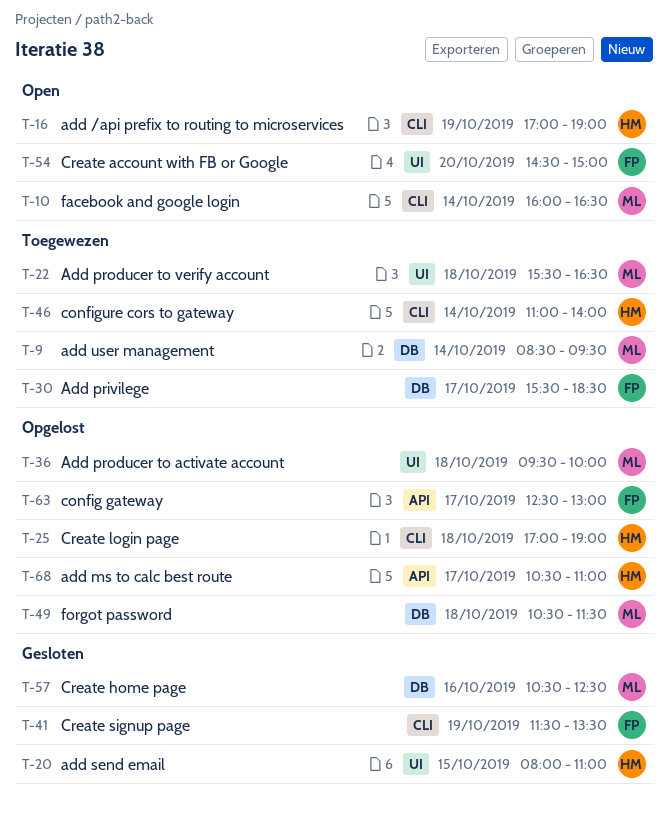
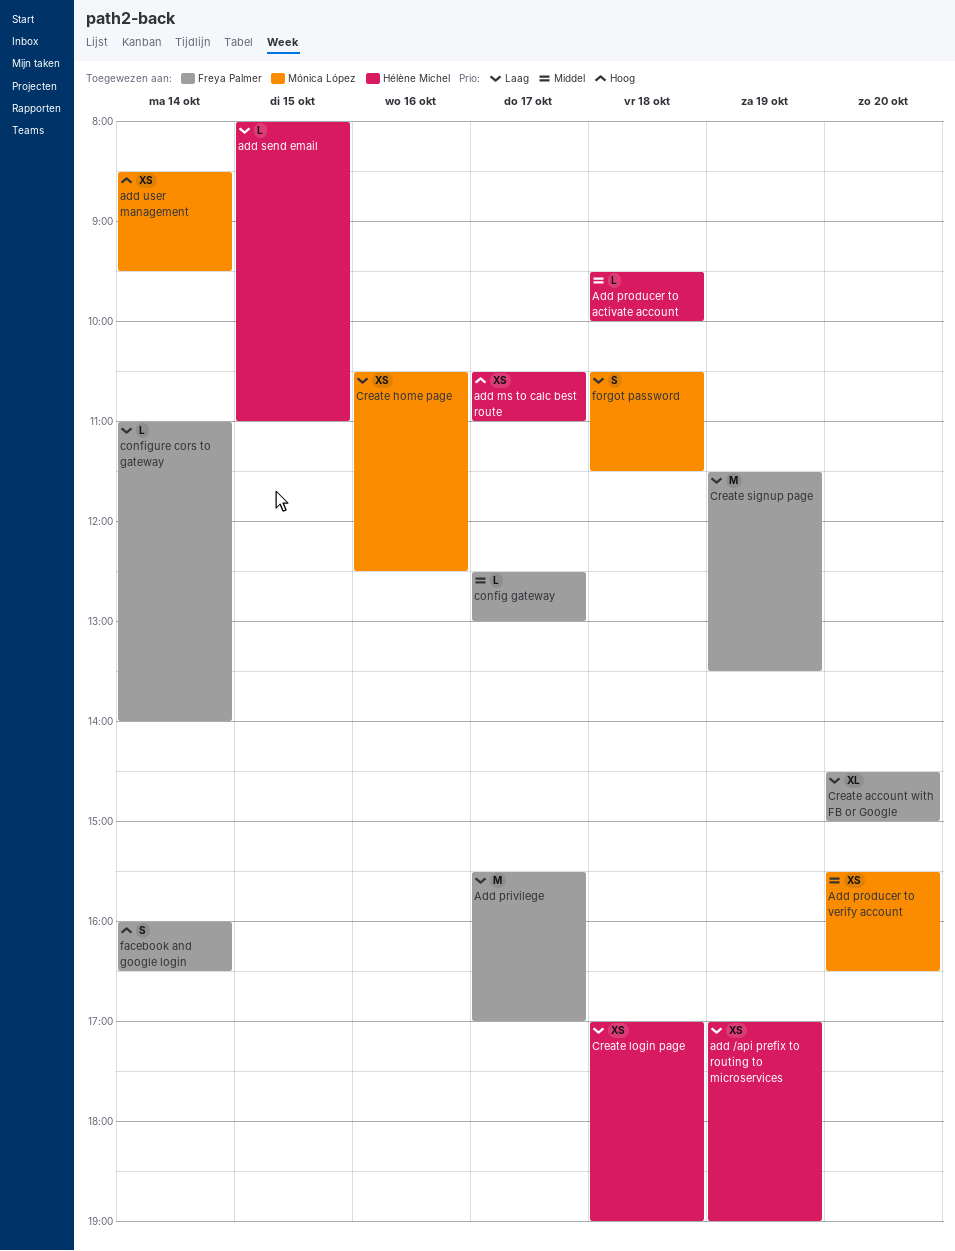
Add privilege, ends: 18:30 -> 17:00
Add producer to activate account, owner: Mónica López -> Hélène Michel
Add producer to verify account, day: Oct 18 -> Oct 20
configure cors to gateway, owner: Hélène Michel -> Freya Palmer
facebook and google login, owner: Mónica López -> Freya Palmer

